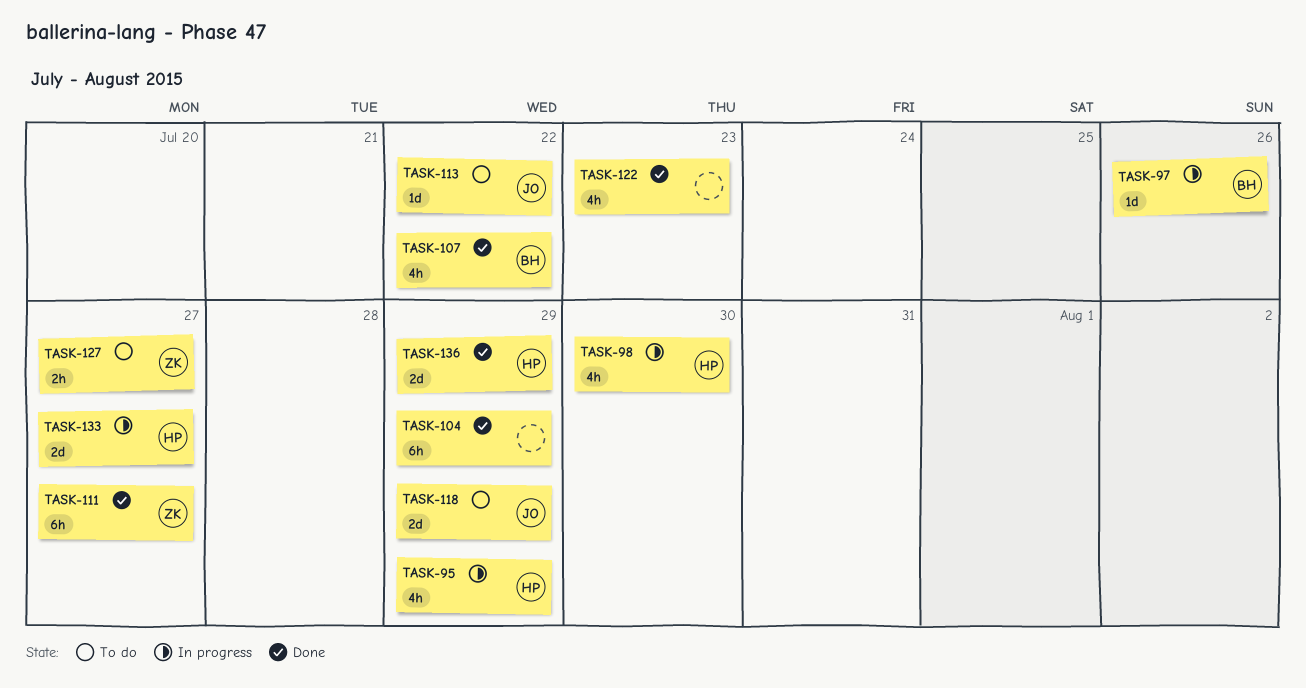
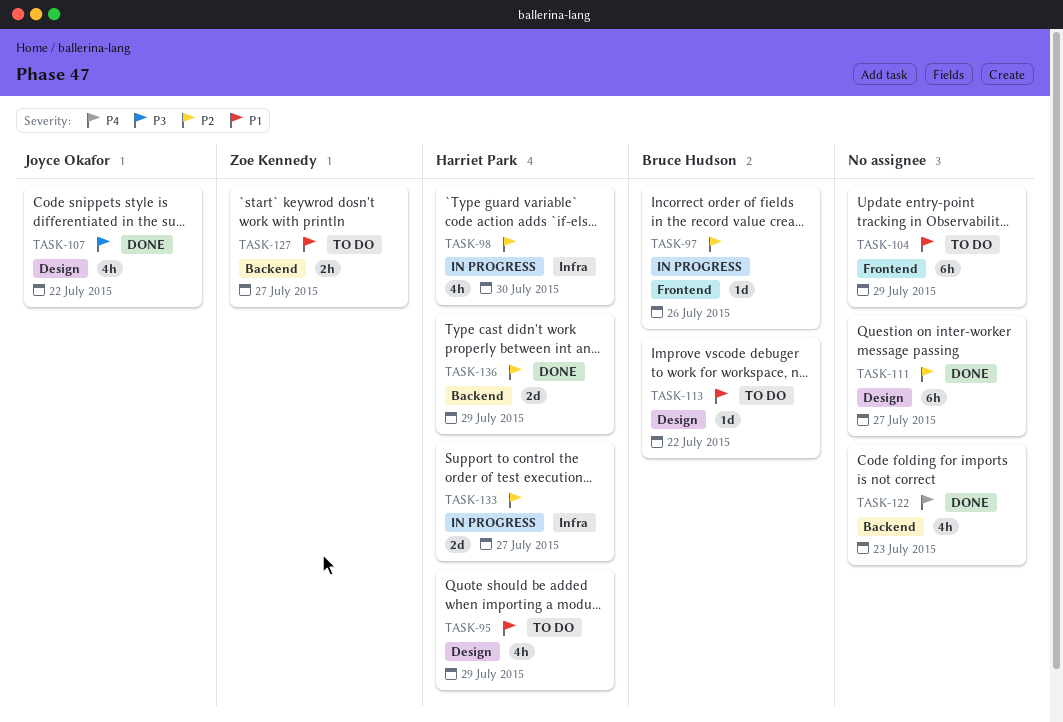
TASK-95, status: In progress -> To do
TASK-104, status: Done -> To do
TASK-107, owner: Bruce Hudson -> Joyce Okafor
TASK-111, owner: Zoe Kennedy -> none
TASK-113, owner: Joyce Okafor -> Bruce Hudson
TASK-118: present -> none

